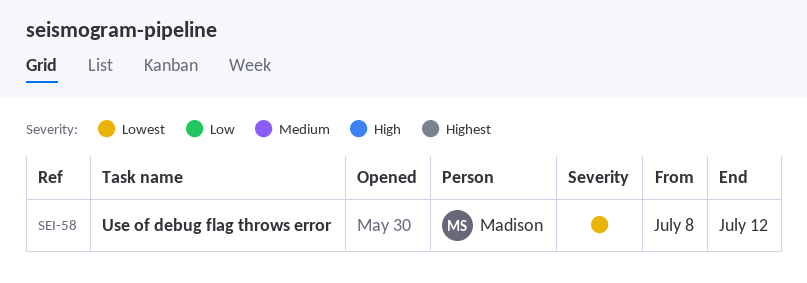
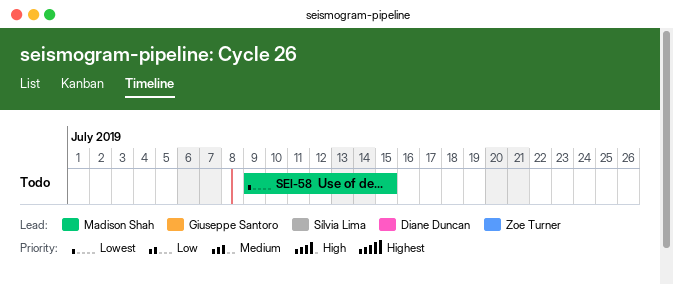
SEI-58, start: Jul 8 -> Jul 9
SEI-58, due: Jul 12 -> Jul 15

